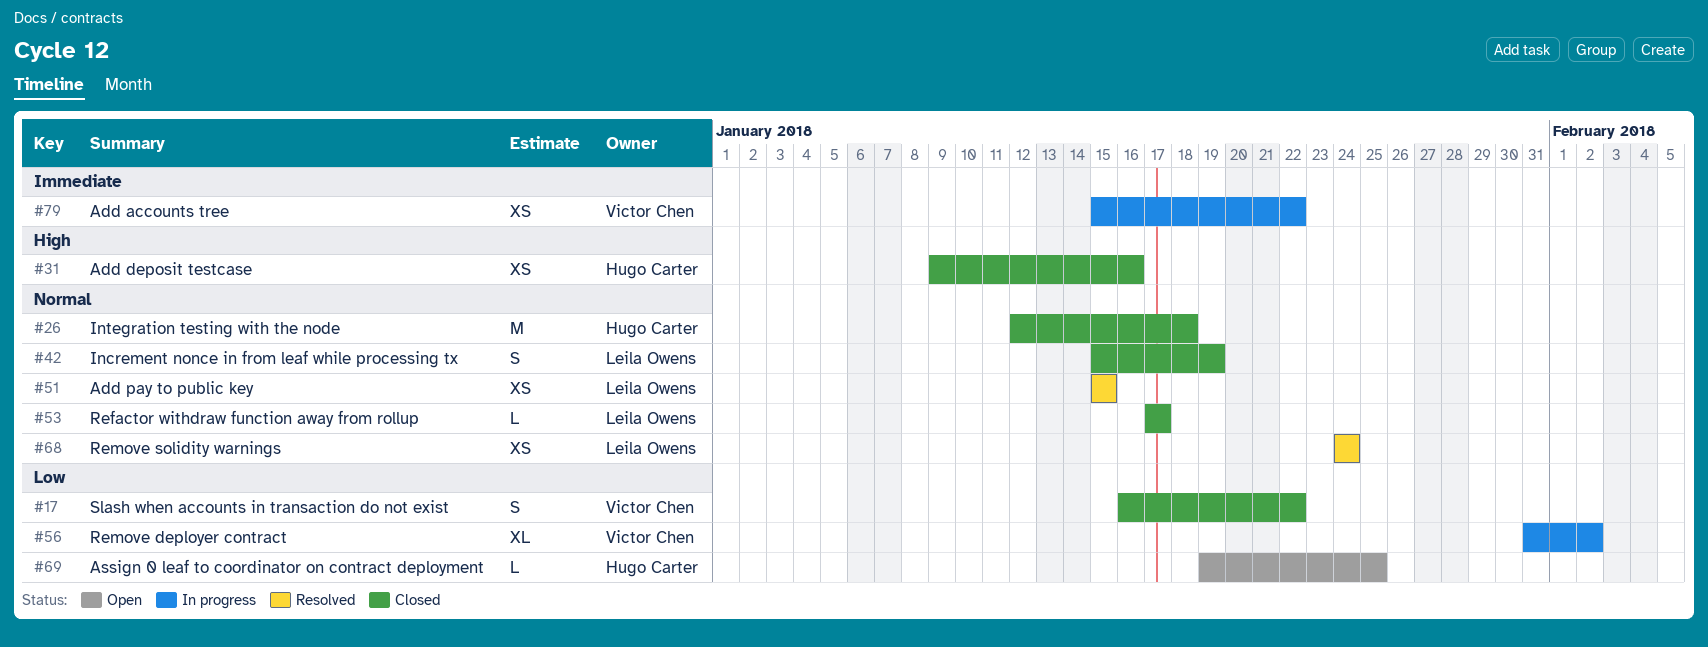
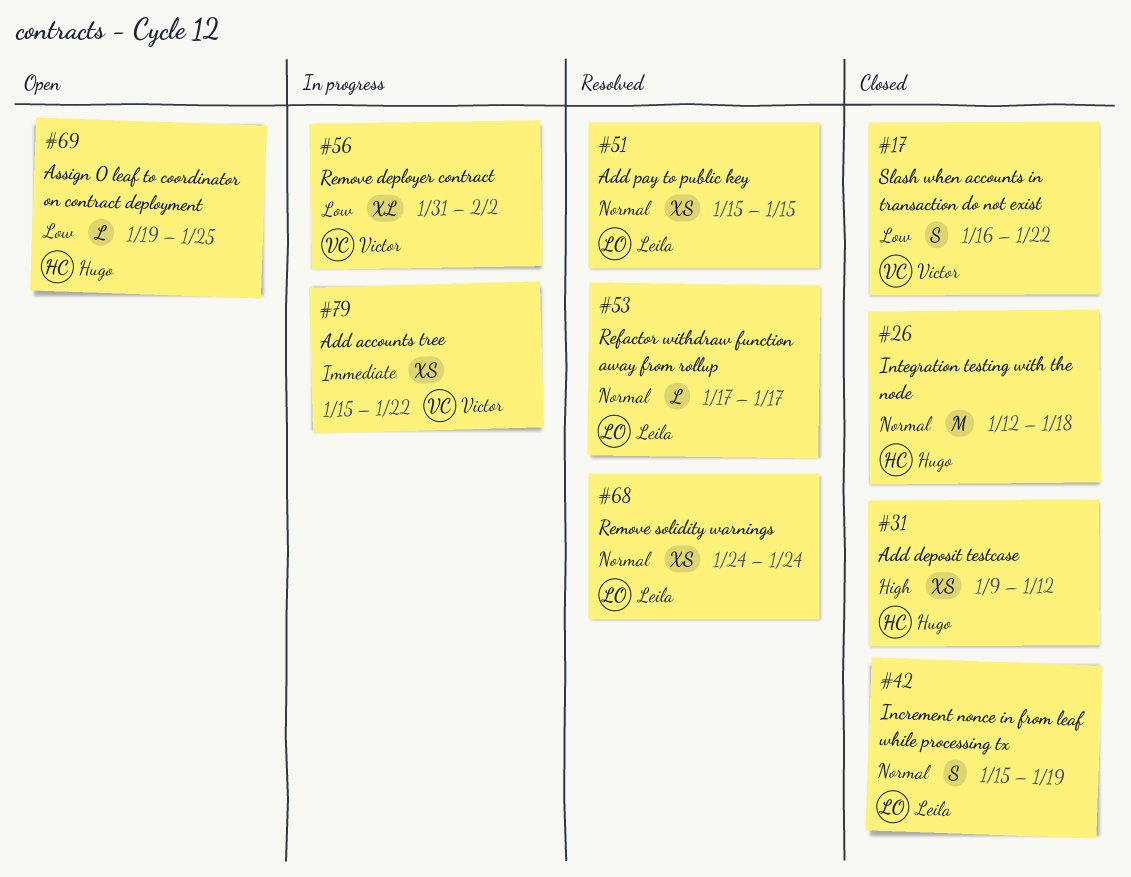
#31, due: Jan 16 -> Jan 12
#53, status: Closed -> Resolved

